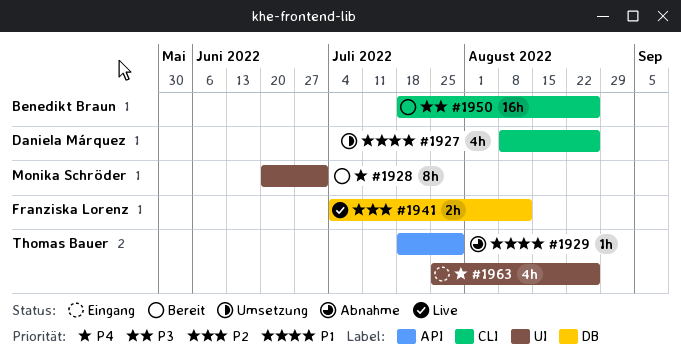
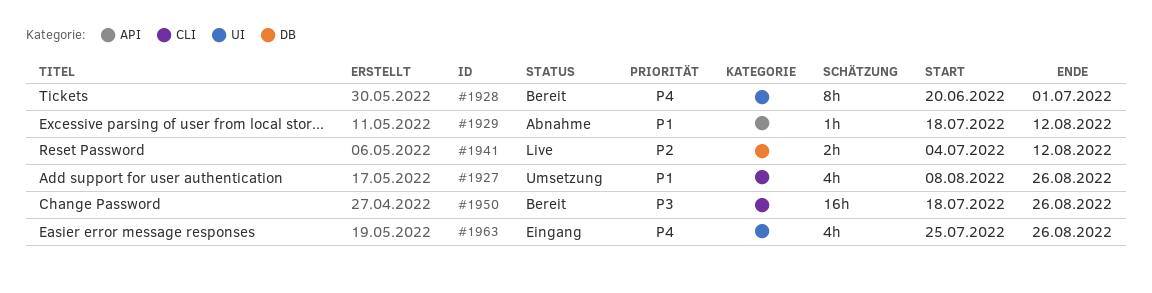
#1929, due: Jul 29 -> Aug 12

